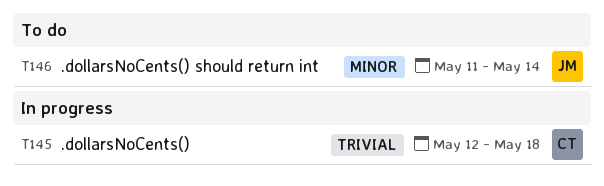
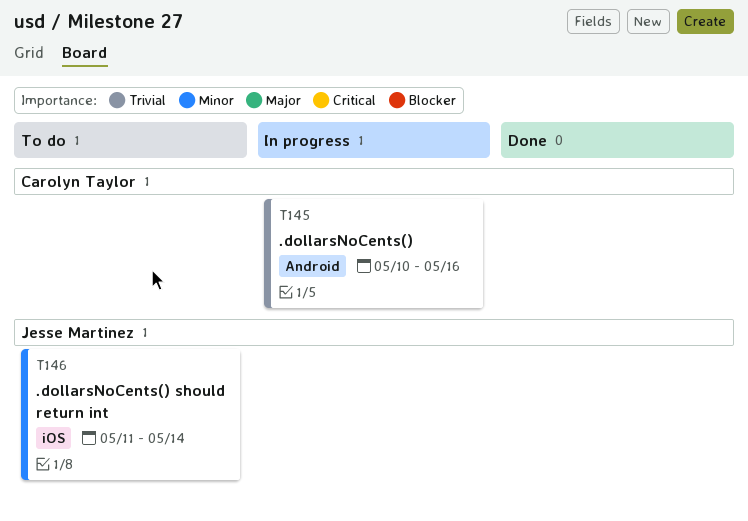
T145, start: May 12 -> May 10
T145, due: May 18 -> May 16

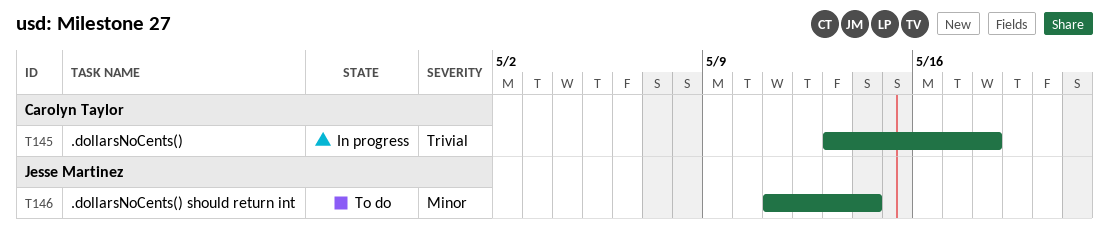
T145, start: May 10 -> May 13
T145, due: May 16 -> May 18

